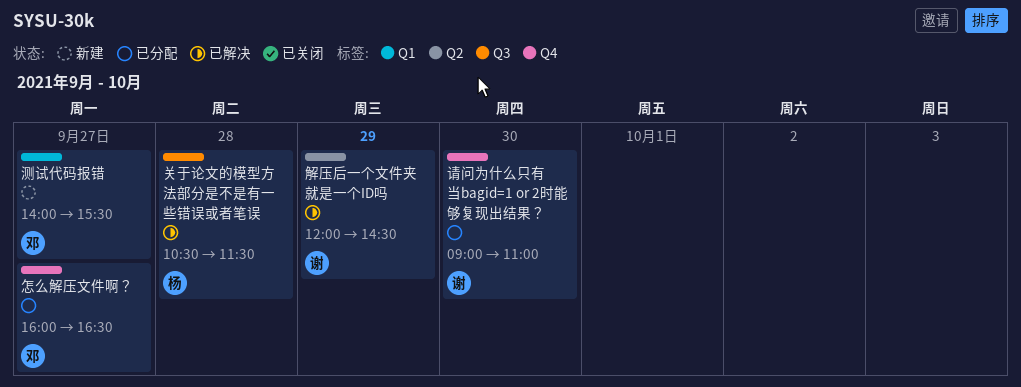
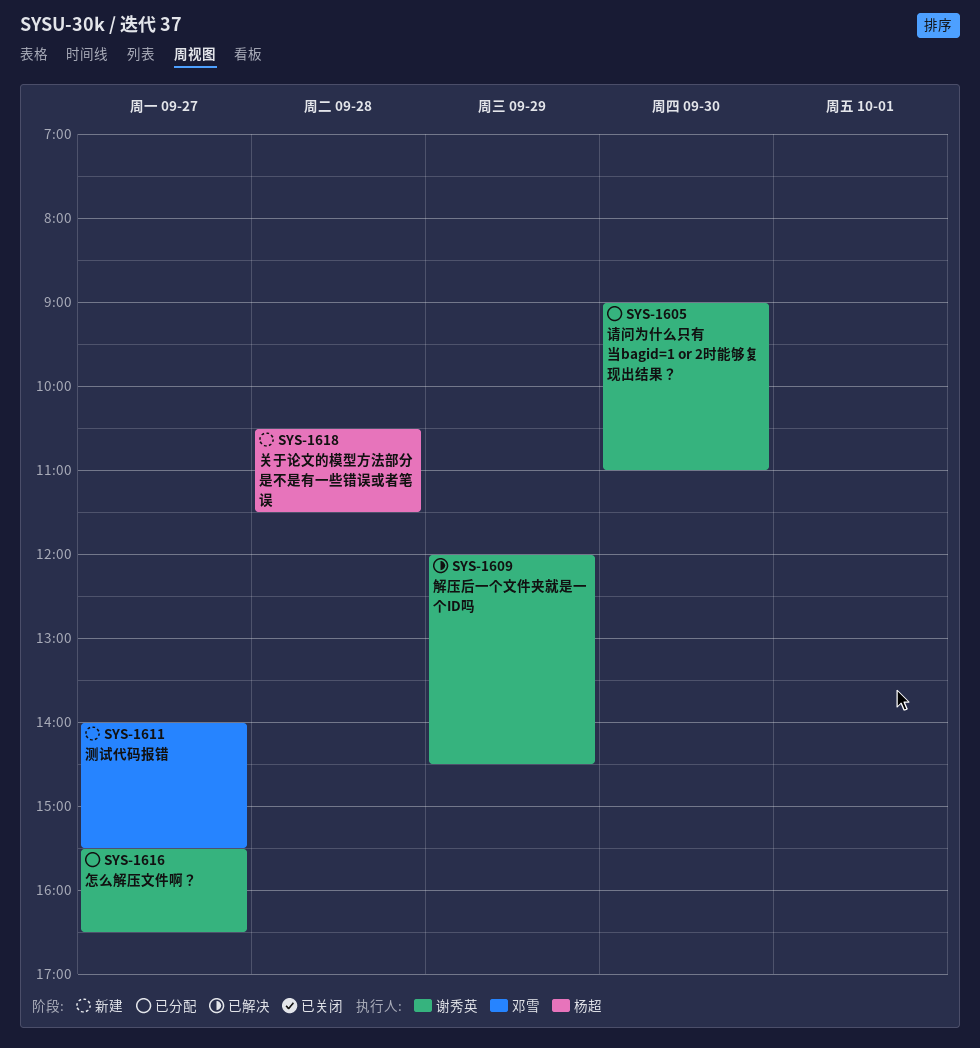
关于论文的模型方法部分是不是有一些错误或者笔误, status: 已解决 -> 新建
怎么解压文件啊？, owner: 邓雪 -> 谢秀英
怎么解压文件啊？, begins: 16:00 -> 15:30

